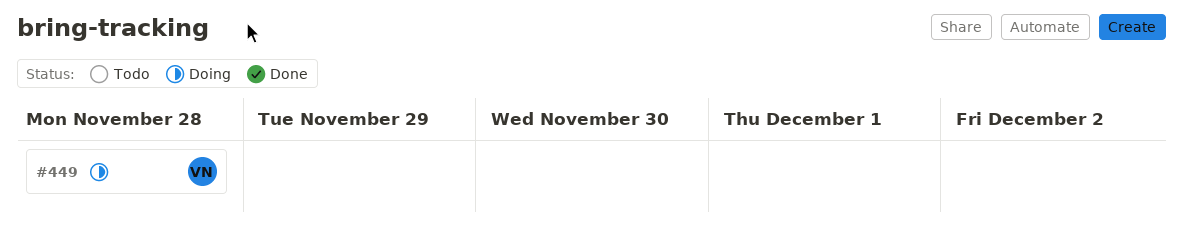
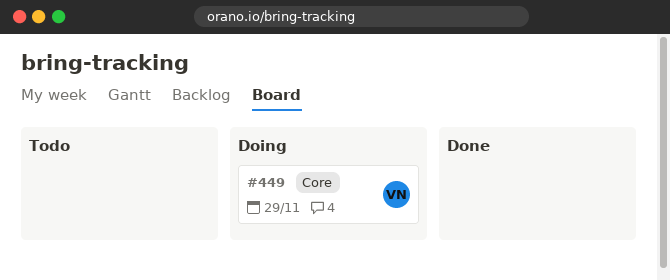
#449, due: Nov 28 -> Nov 29

